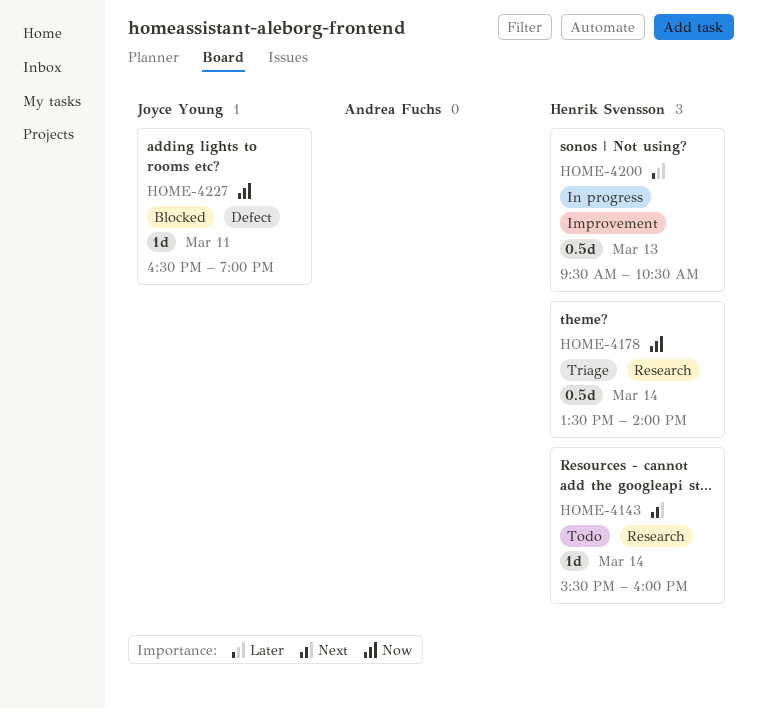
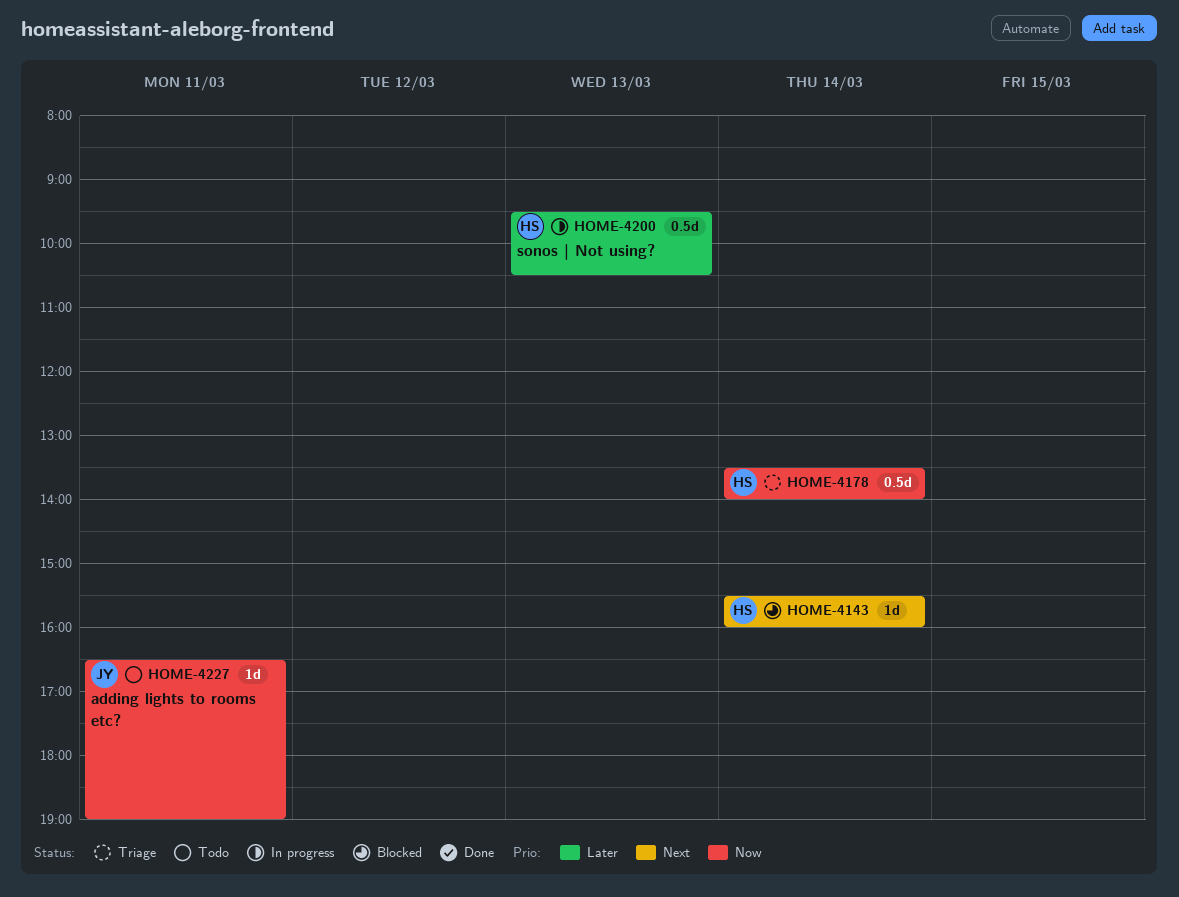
HOME-4143, status: Todo -> Blocked
HOME-4227, status: Blocked -> Todo

